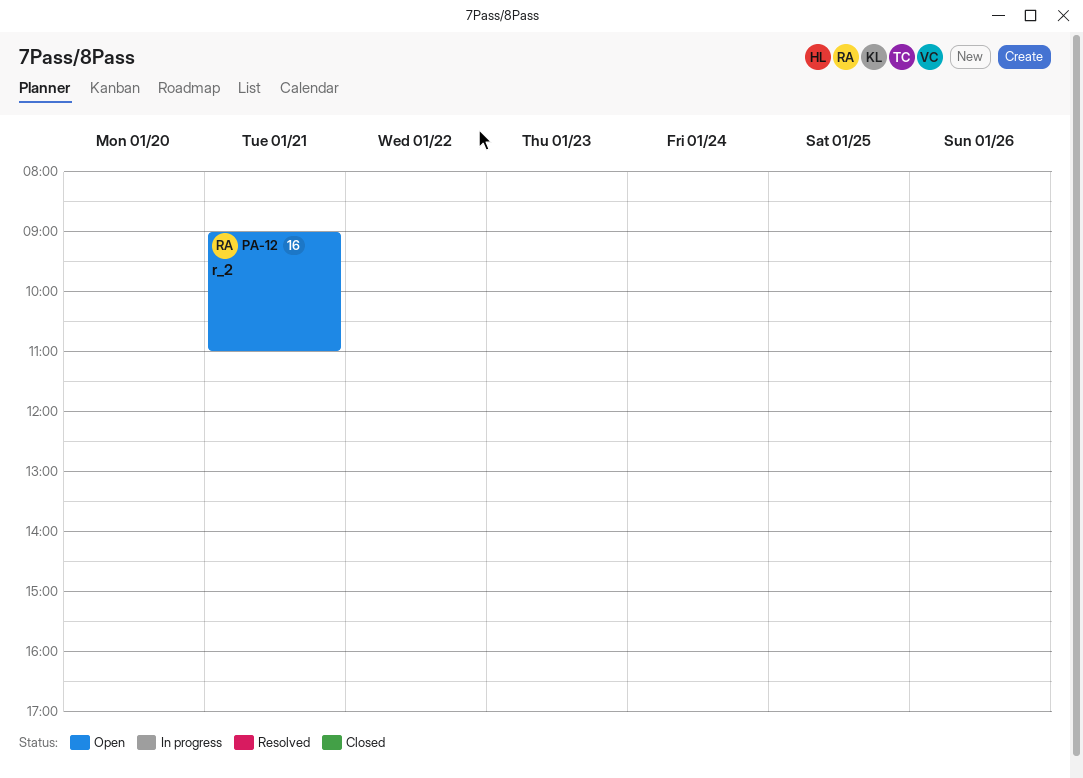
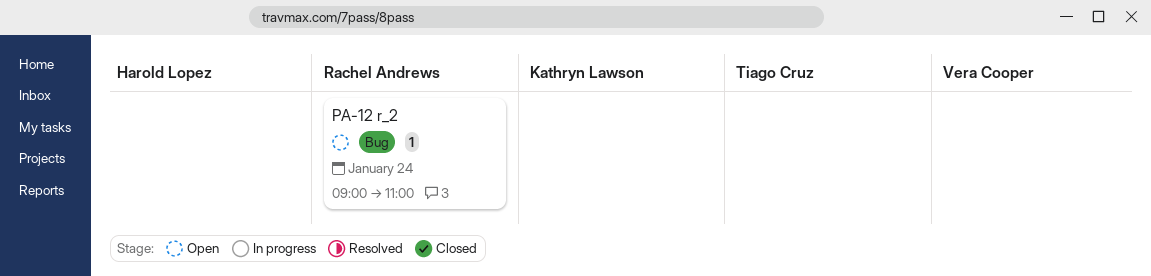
PA-12, estimate: 16 -> 1
PA-12, day: Jan 21 -> Jan 24

